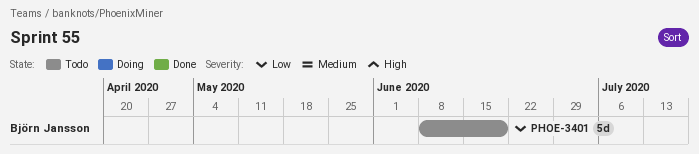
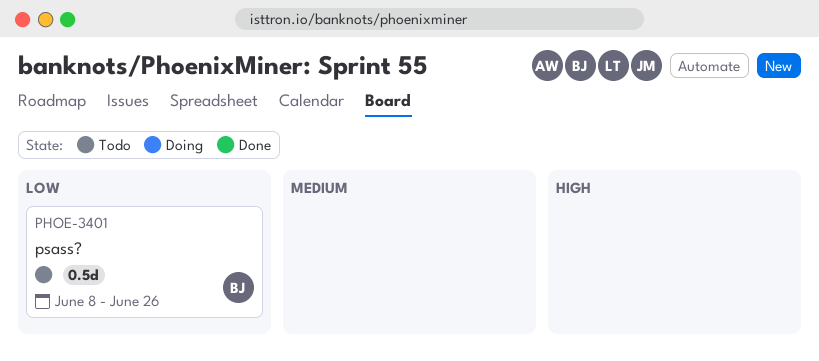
PHOE-3401, estimate: 5d -> 0.5d
PHOE-3401, due: Jun 19 -> Jun 26

